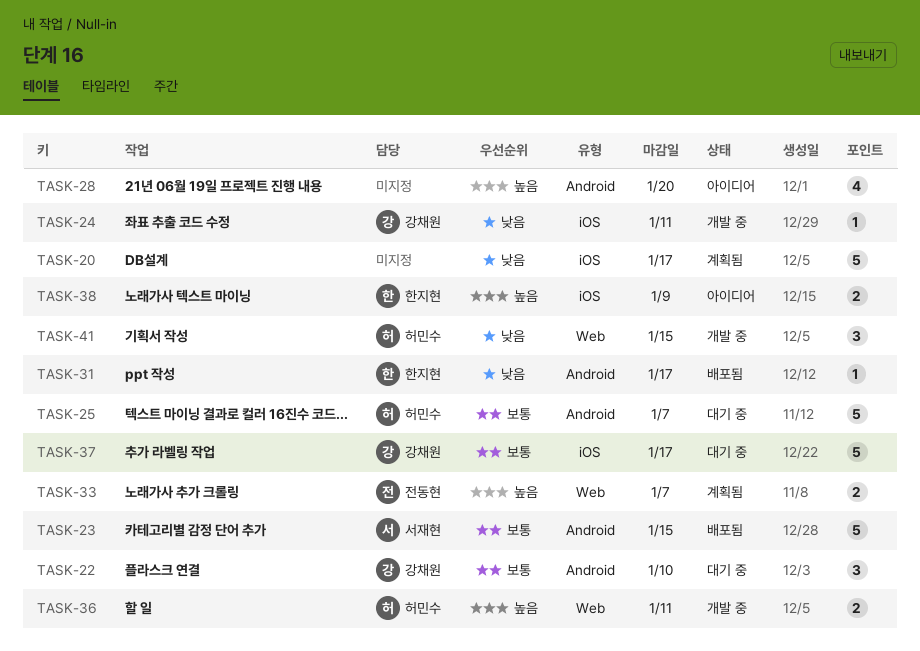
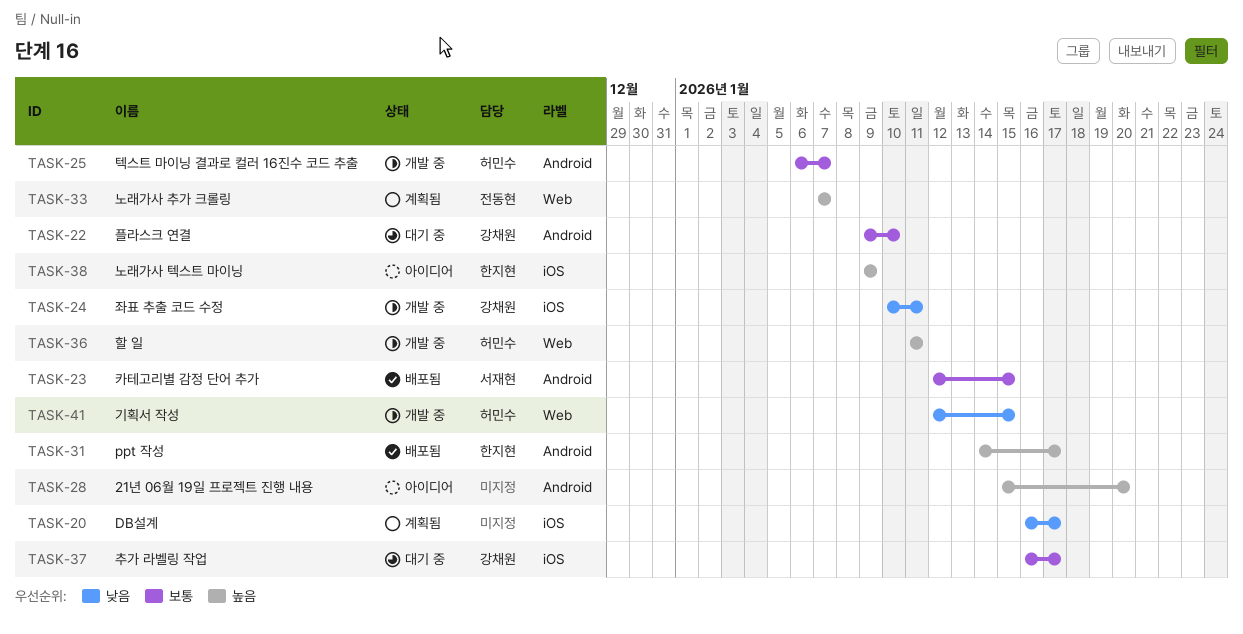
TASK-25, status: 대기 중 -> 개발 중
TASK-31, priority: 낮음 -> 높음

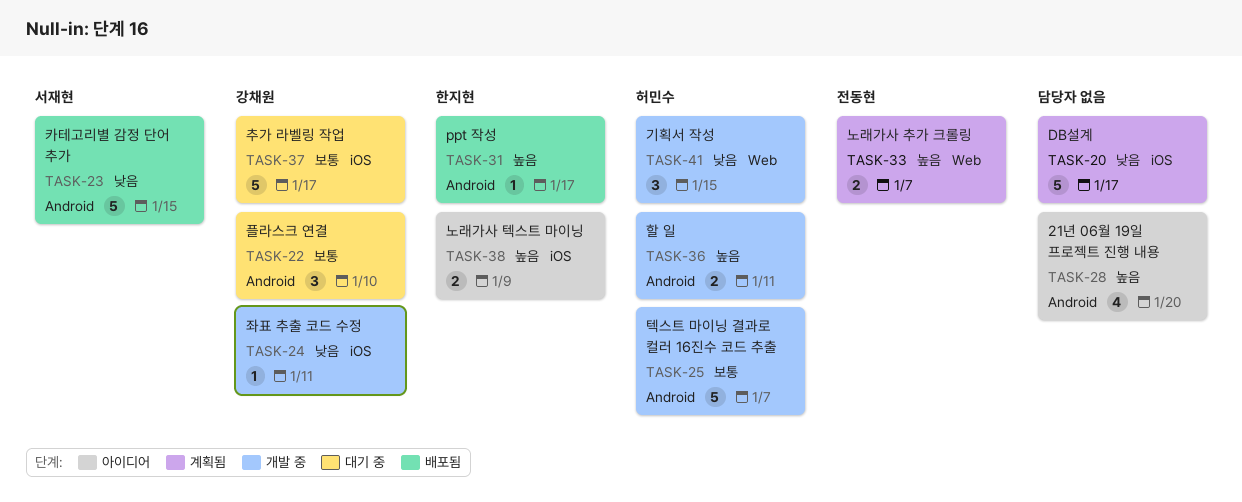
TASK-23, priority: 보통 -> 낮음
TASK-36, label: Web -> Android

